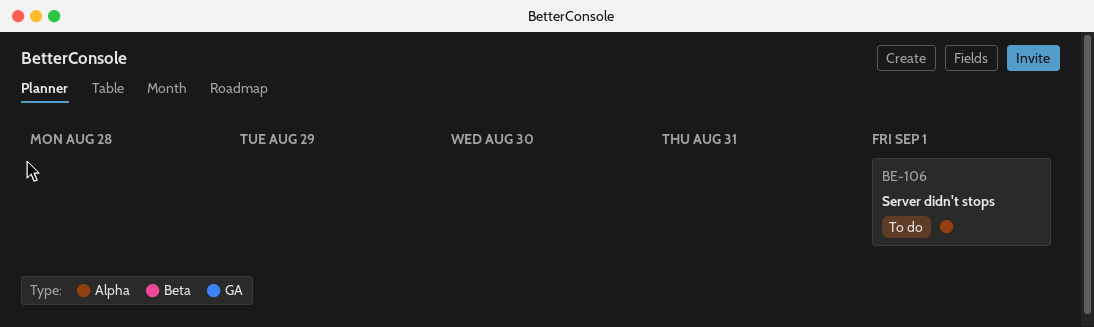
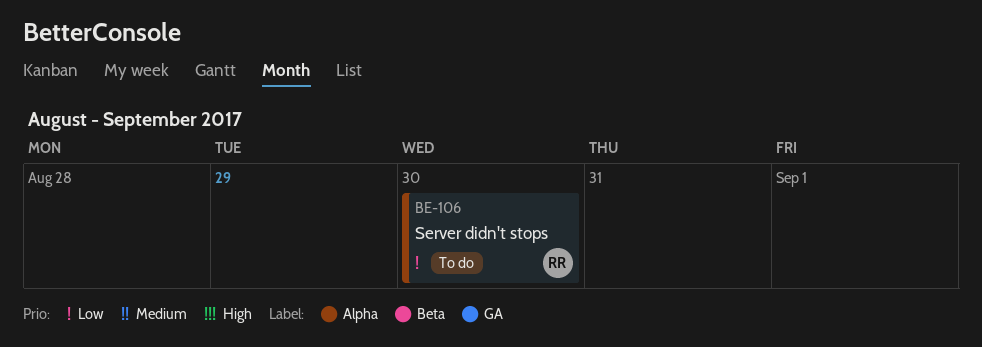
BE-106, due: Sep 1 -> Aug 30

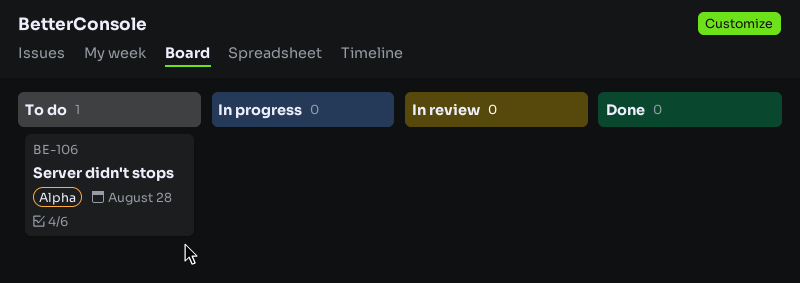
BE-106, due: Aug 30 -> Aug 28

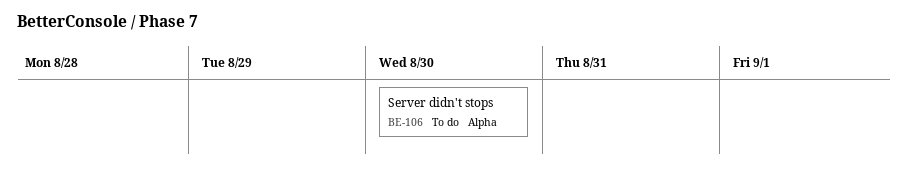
BE-106, due: Aug 28 -> Aug 30

